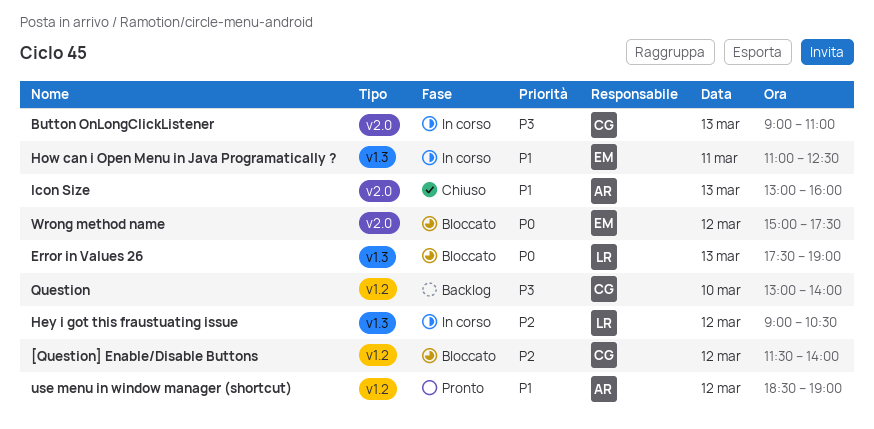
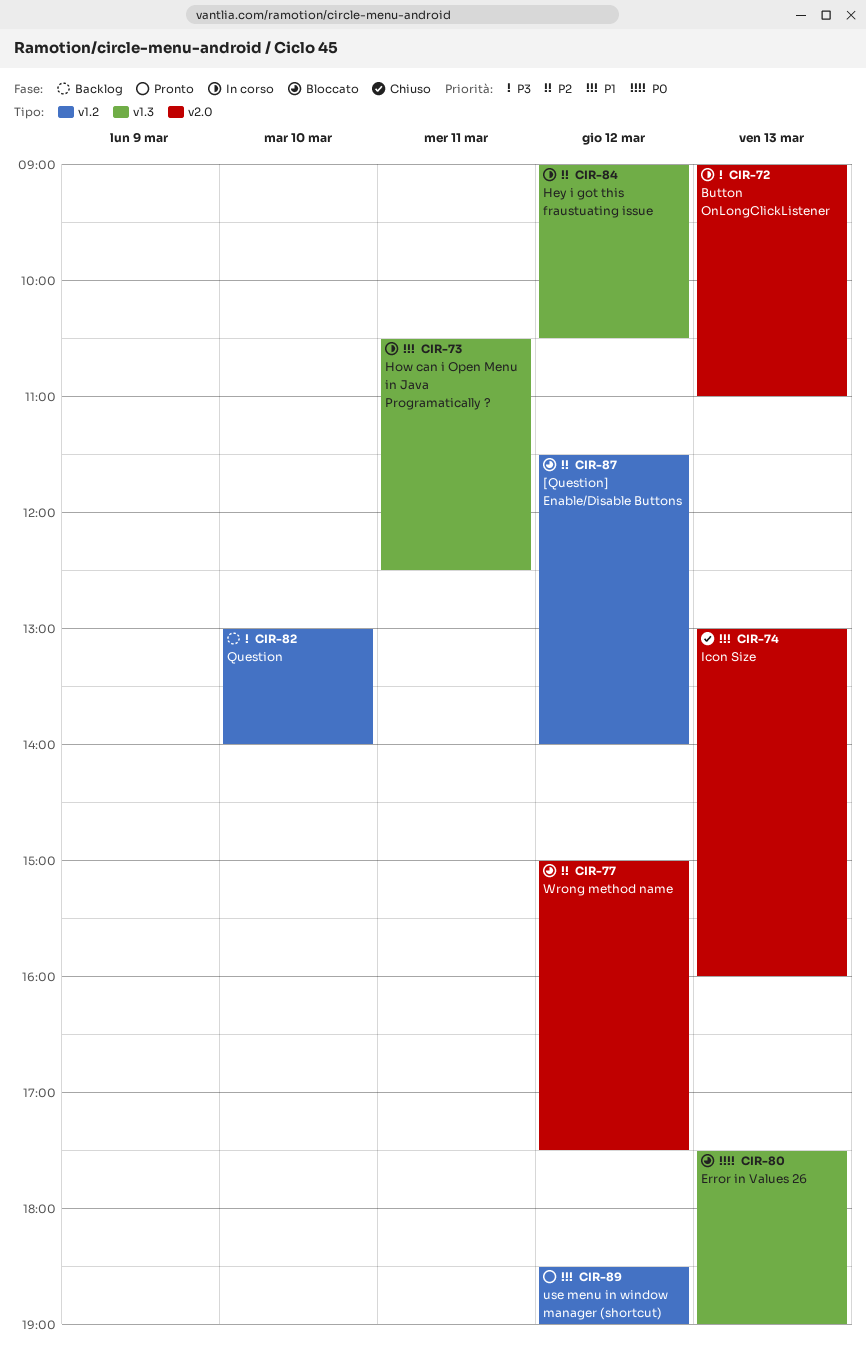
How can i Open Menu in Java Programatically ?, begins: 11:00 -> 10:30
Wrong method name, priority: P0 -> P2

